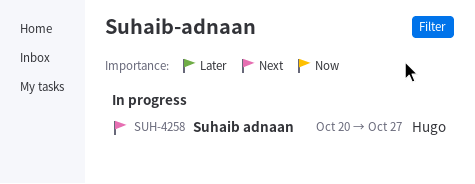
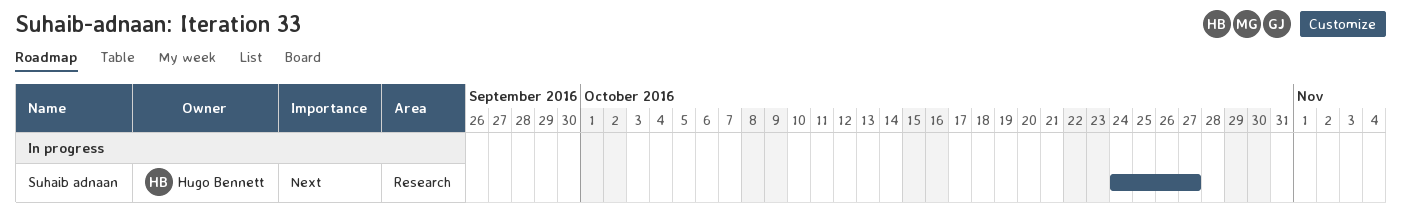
Suhaib adnaan, start: Oct 20 -> Oct 24

